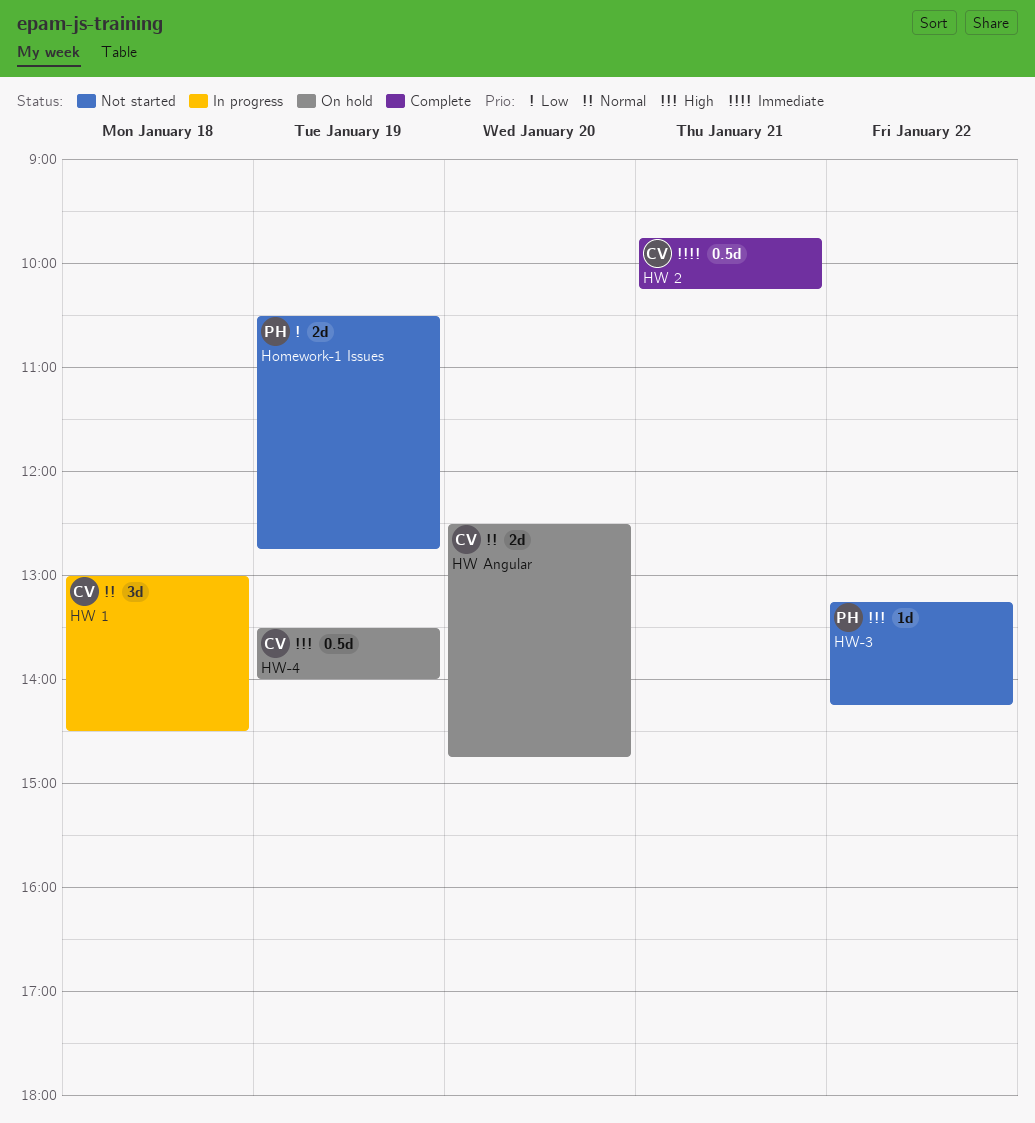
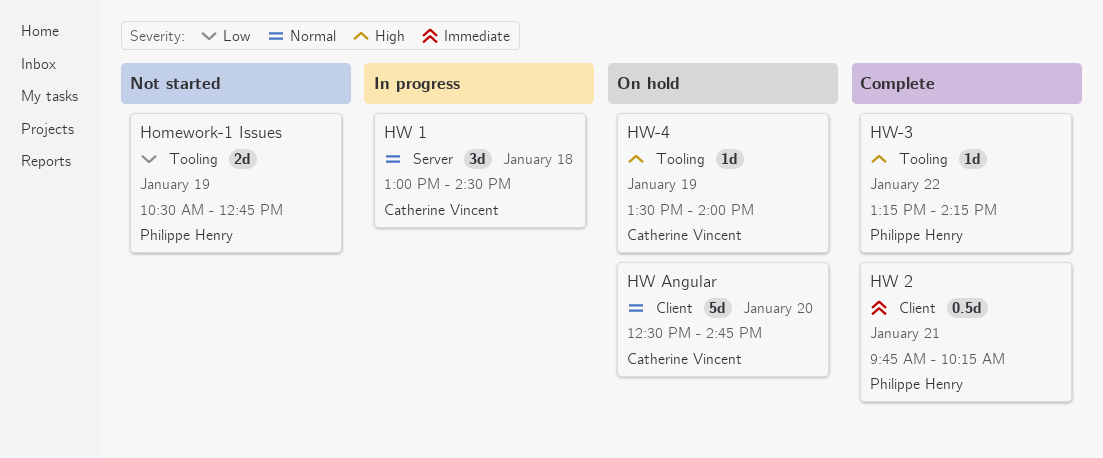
HW 2, owner: Catherine Vincent -> Philippe Henry
HW Angular, estimate: 2d -> 5d
HW-3, status: Not started -> Complete
HW-4, estimate: 0.5d -> 1d

